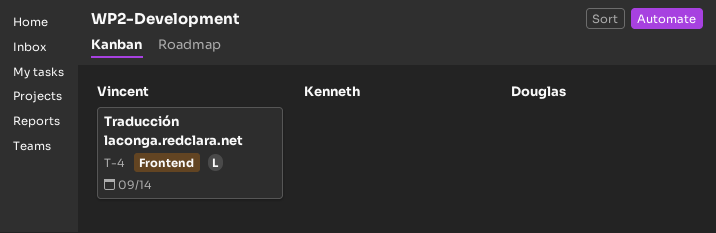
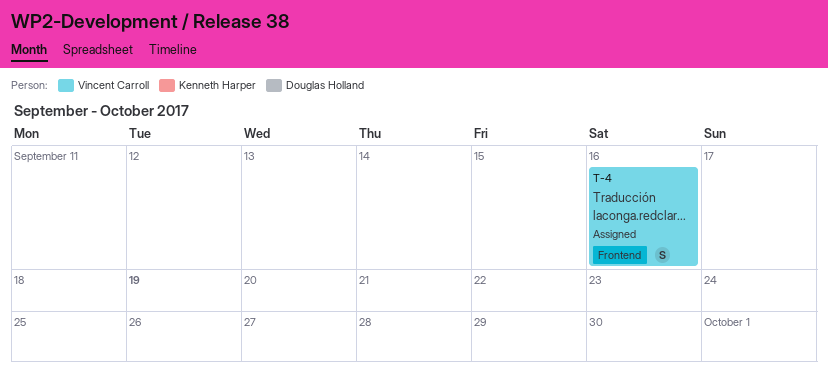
T-4, estimate: L -> S
T-4, due: Sep 14 -> Sep 16

